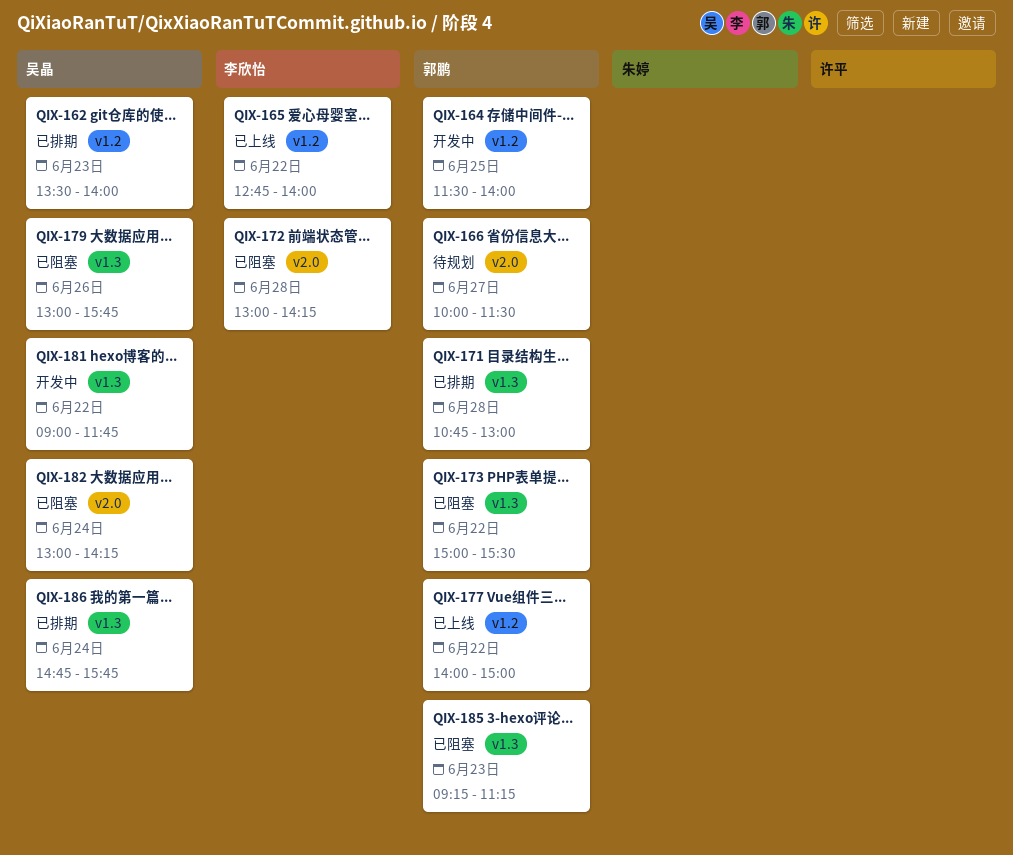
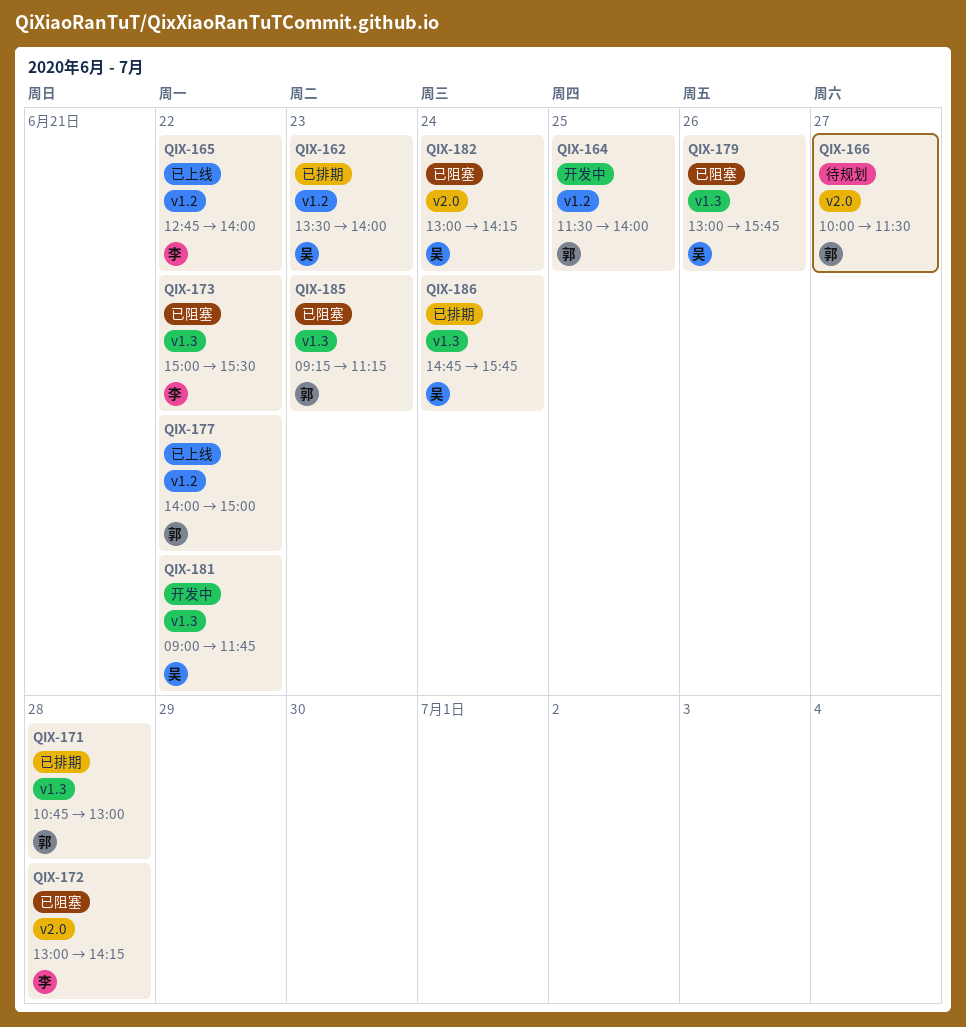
QIX-173, owner: 郭鹏 -> 李欣怡

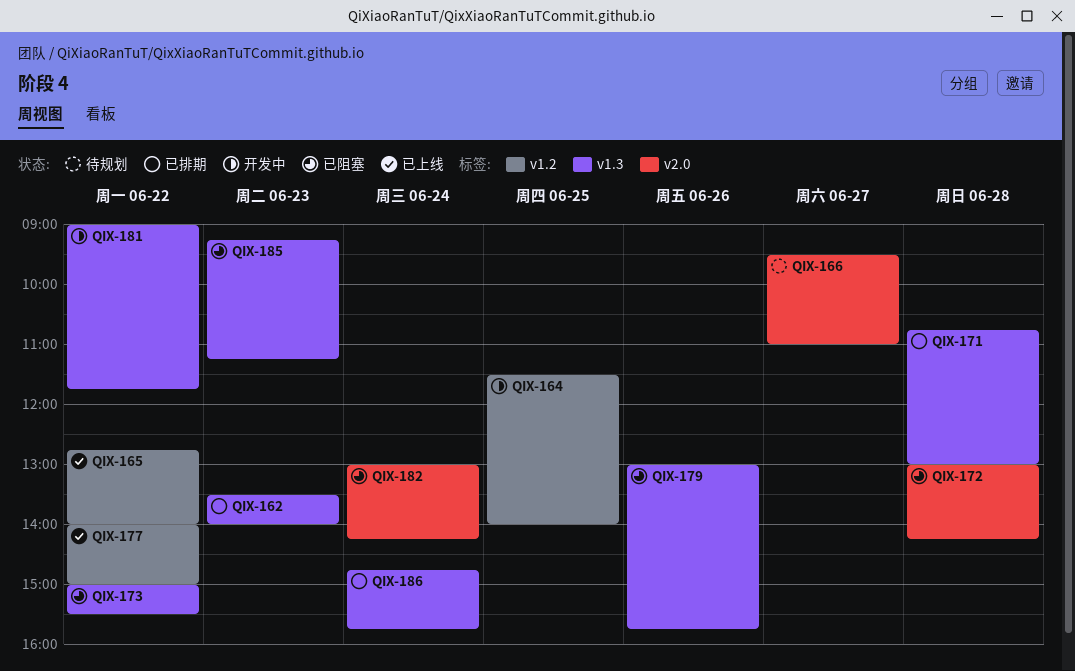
QIX-162, label: v1.2 -> v1.3
QIX-166, begins: 10:00 -> 09:30
QIX-166, ends: 11:30 -> 11:00

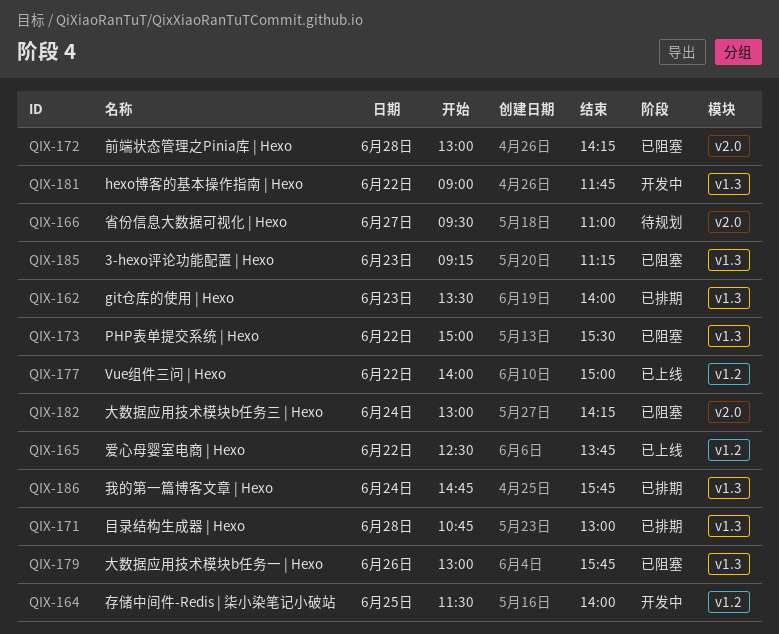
QIX-165, begins: 12:45 -> 12:30
QIX-165, ends: 14:00 -> 13:45

